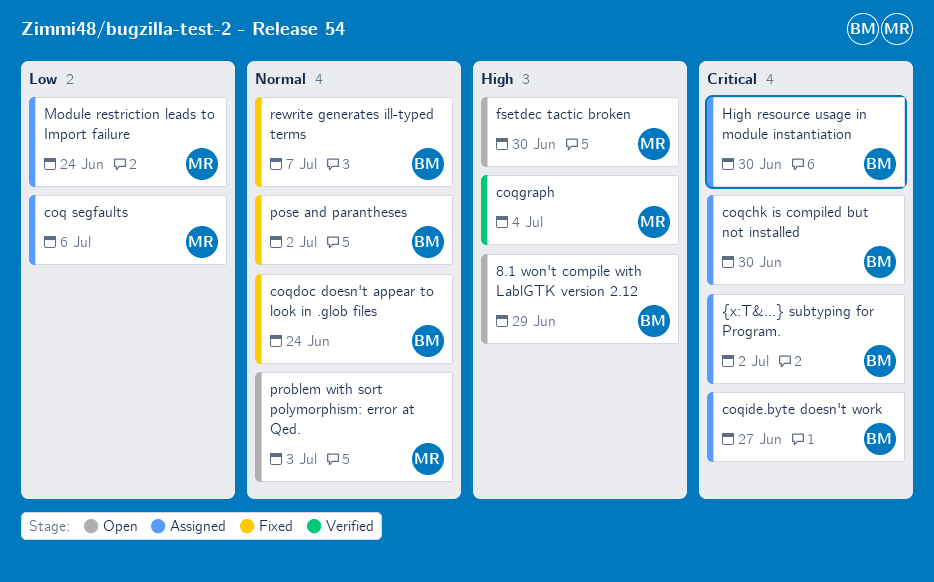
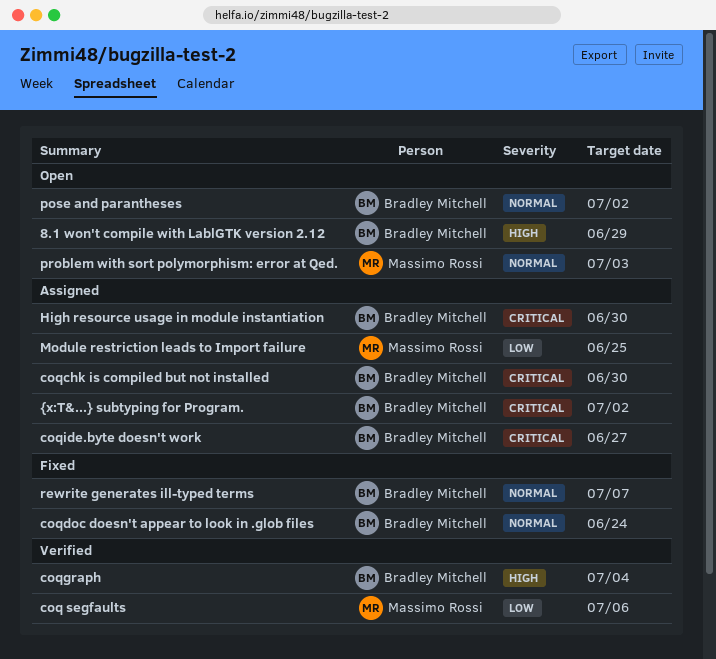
coq segfaults, status: Assigned -> Verified
coqgraph, owner: Massimo Rossi -> Bradley Mitchell
fsetdec tactic broken: present -> none
Module restriction leads to Import failure, due: Jun 24 -> Jun 25
pose and parantheses, status: Fixed -> Open

